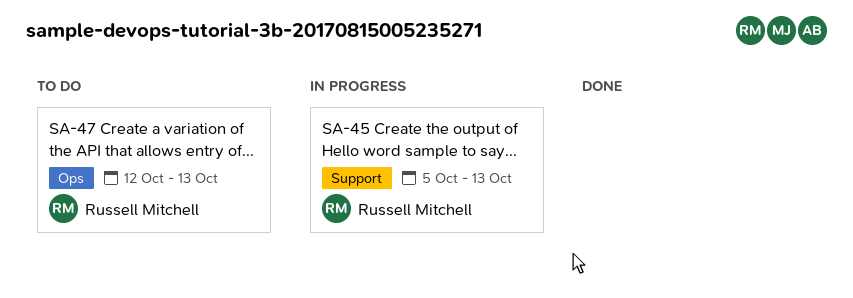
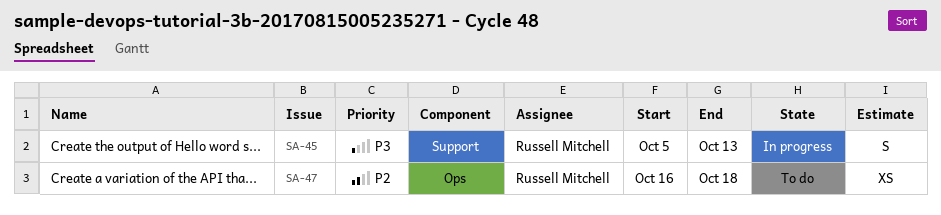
SA-47, start: Oct 12 -> Oct 16
SA-47, due: Oct 13 -> Oct 18

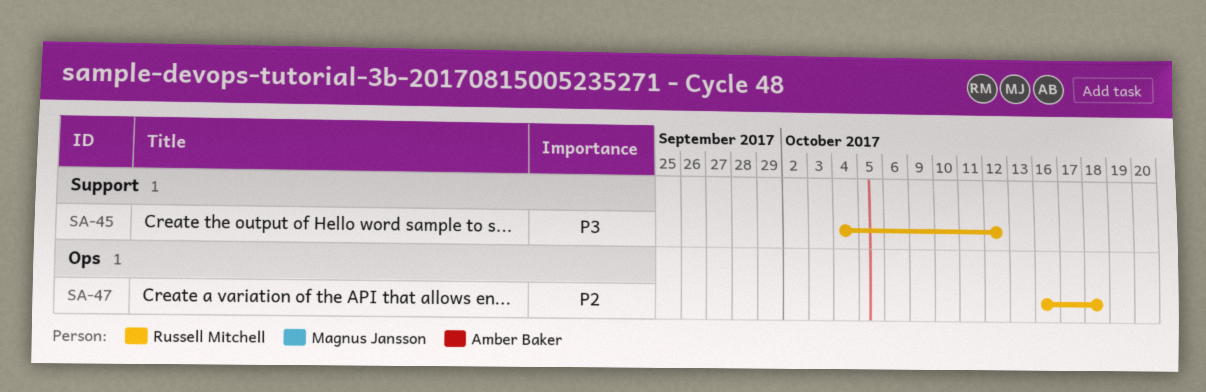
SA-45, start: Oct 5 -> Oct 4
SA-45, due: Oct 13 -> Oct 12

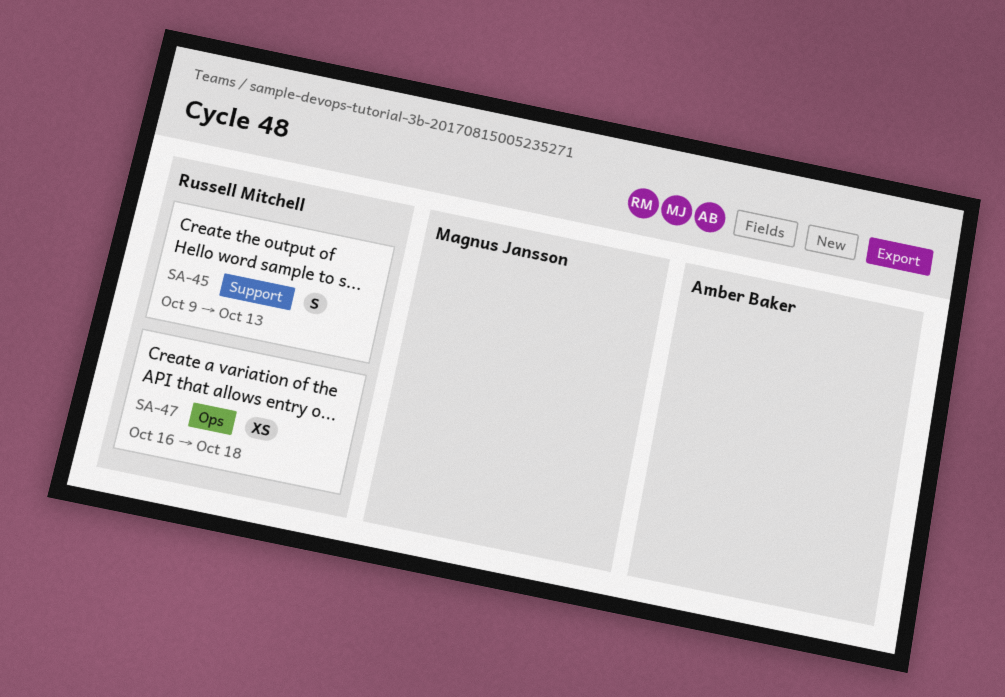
SA-45, start: Oct 4 -> Oct 9
SA-45, due: Oct 12 -> Oct 13

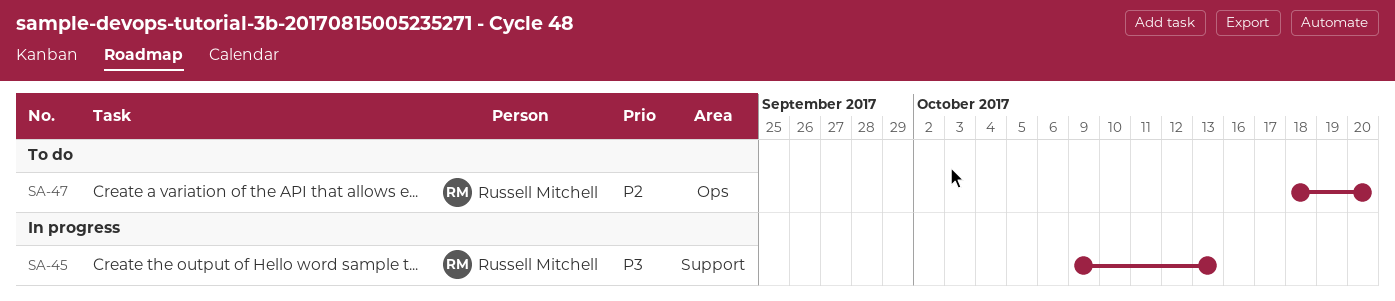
SA-47, start: Oct 16 -> Oct 18
SA-47, due: Oct 18 -> Oct 20

